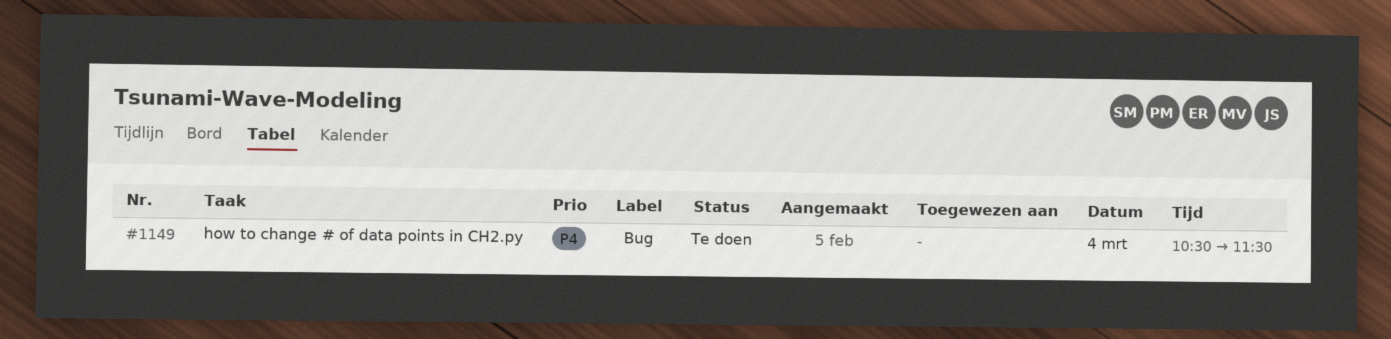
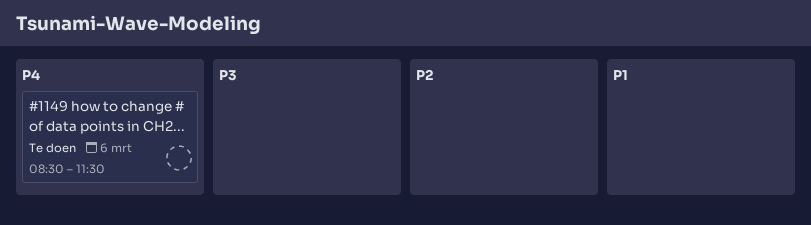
#1149, day: Mar 4 -> Mar 6
#1149, begins: 10:30 -> 08:30

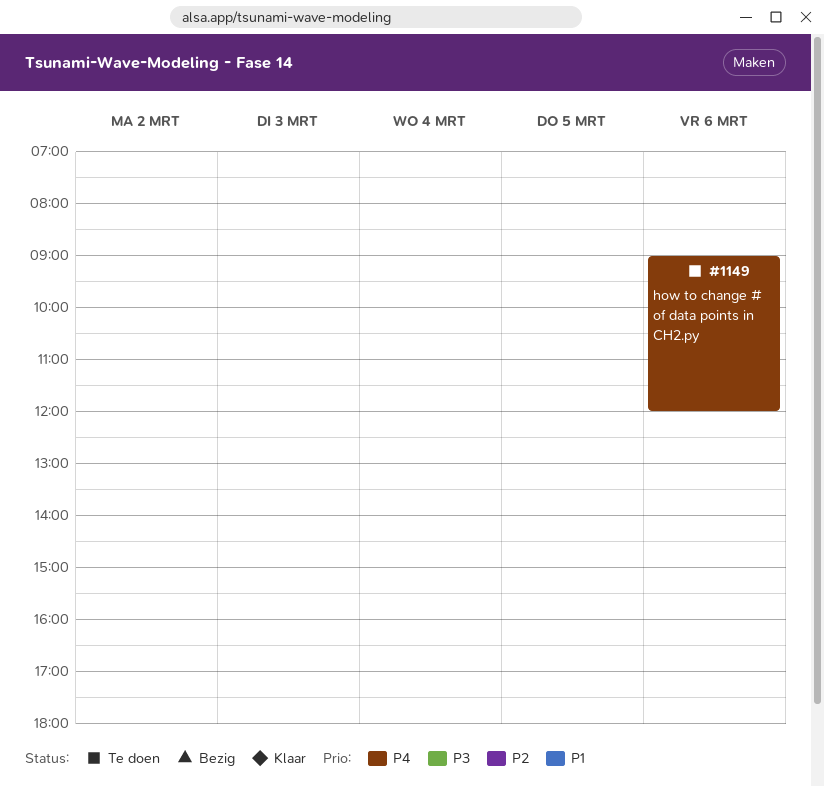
#1149, begins: 08:30 -> 09:00
#1149, ends: 11:30 -> 12:00

